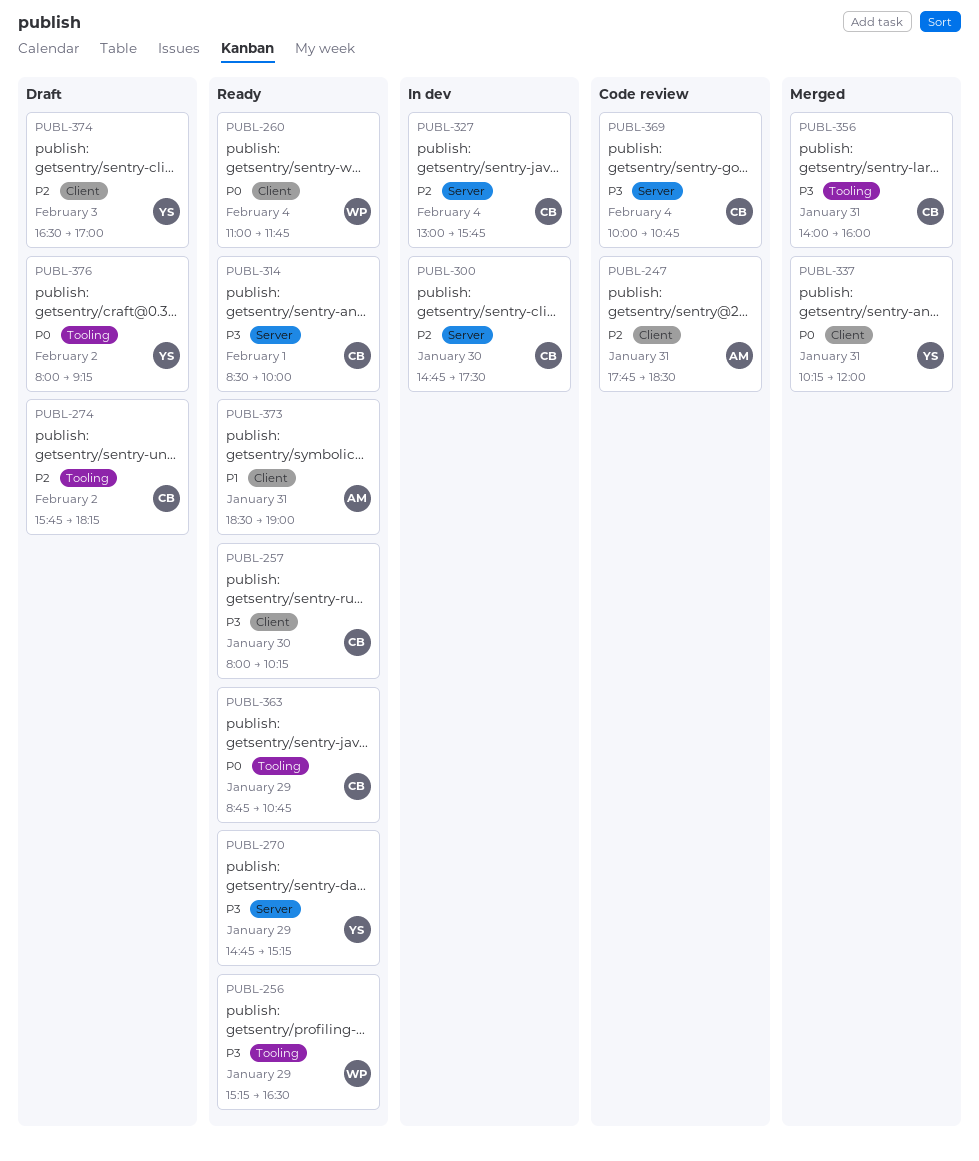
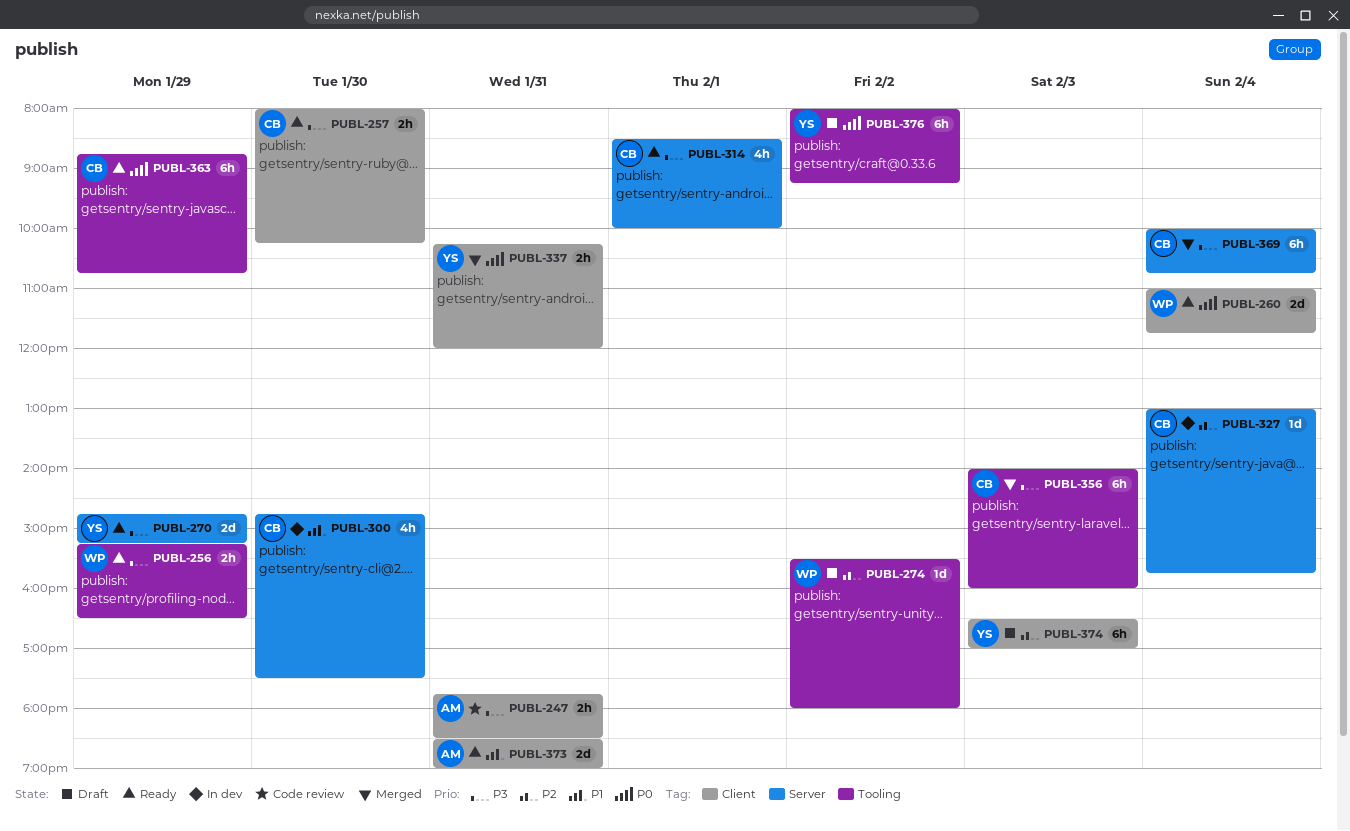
PUBL-247, priority: P2 -> P3
PUBL-274, owner: CB -> WP
PUBL-274, begins: 15:45 -> 15:30
PUBL-274, ends: 18:15 -> 18:00
PUBL-300, priority: P2 -> P1
PUBL-356, day: Jan 31 -> Feb 3
PUBL-369, status: Code review -> Merged

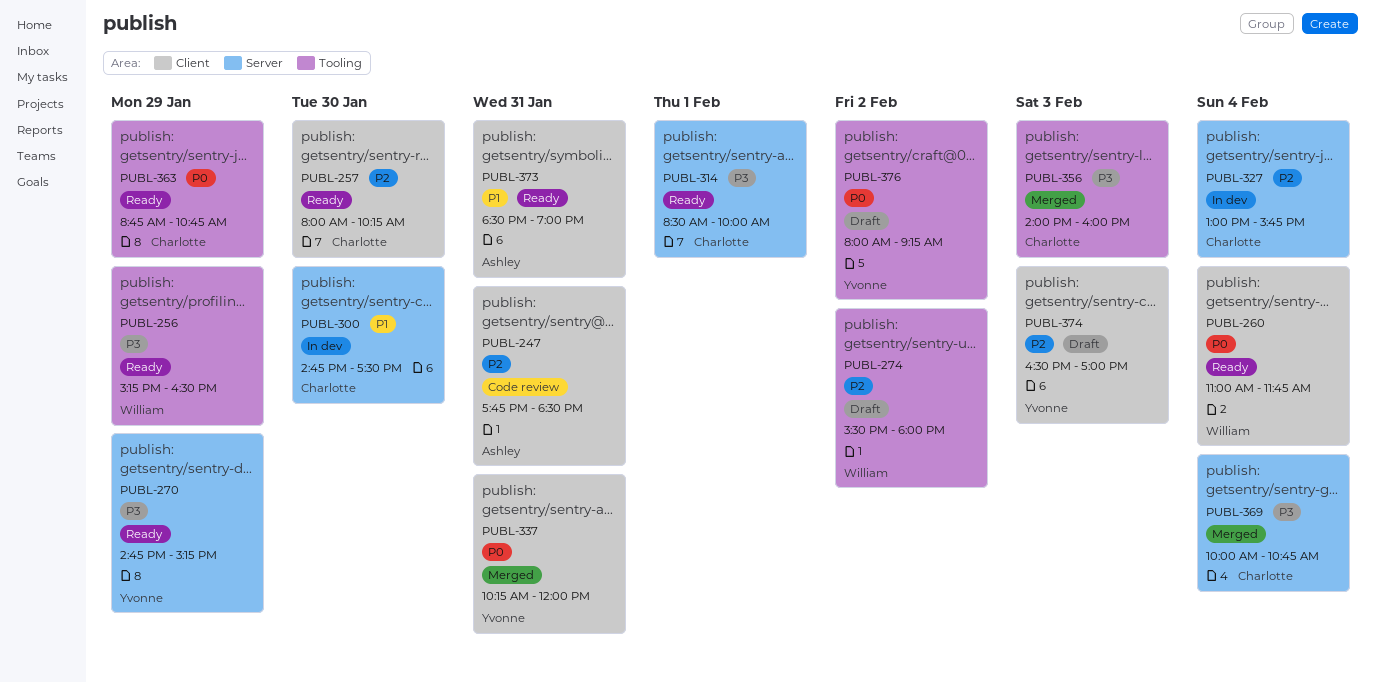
PUBL-247, priority: P3 -> P2
PUBL-257, priority: P3 -> P2

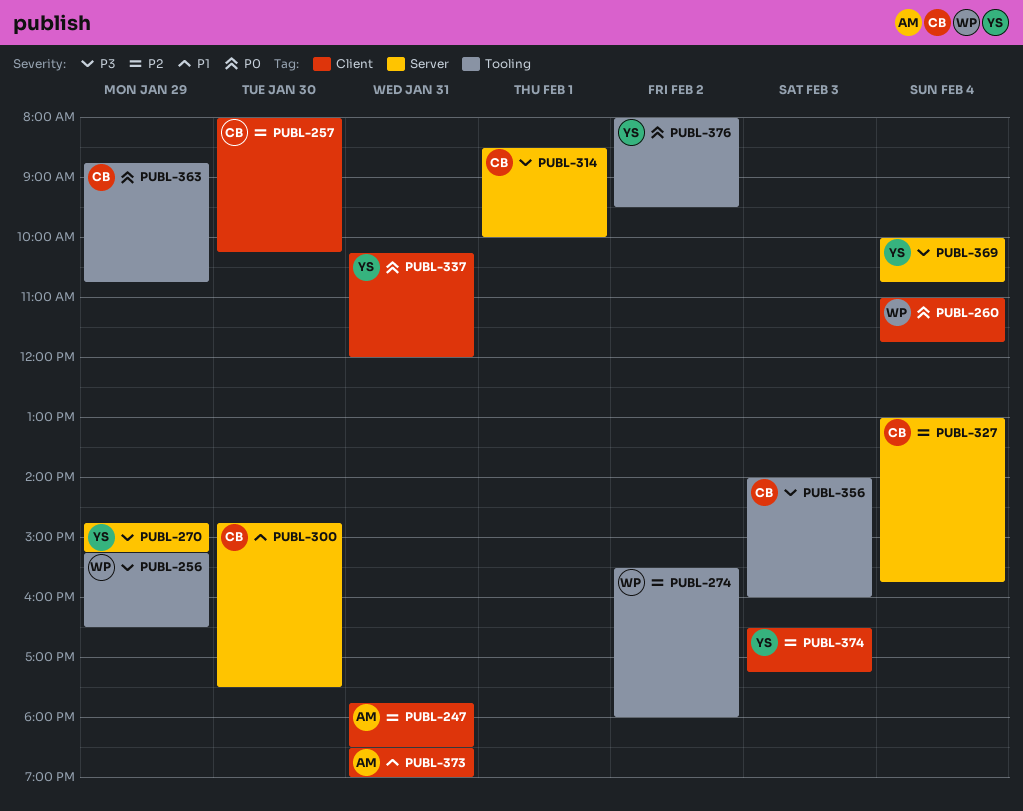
PUBL-369, owner: Charlotte -> Yvonne
PUBL-374, ends: 17:00 -> 17:15
PUBL-376, ends: 09:15 -> 09:30

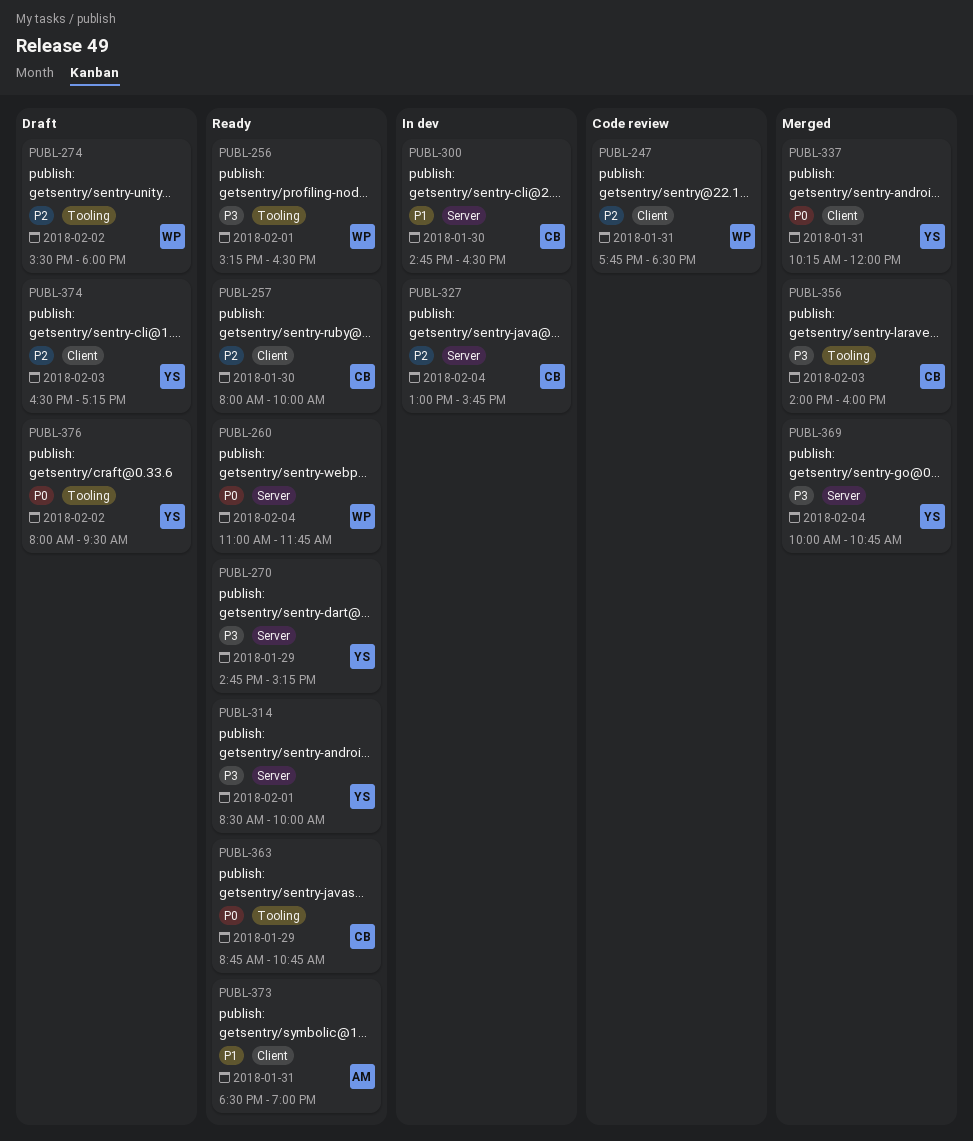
PUBL-247, owner: AM -> WP
PUBL-256, day: Jan 29 -> Feb 1
PUBL-257, ends: 10:15 -> 10:00
PUBL-260, label: Client -> Server
PUBL-300, ends: 17:30 -> 16:30
PUBL-314, owner: CB -> YS

